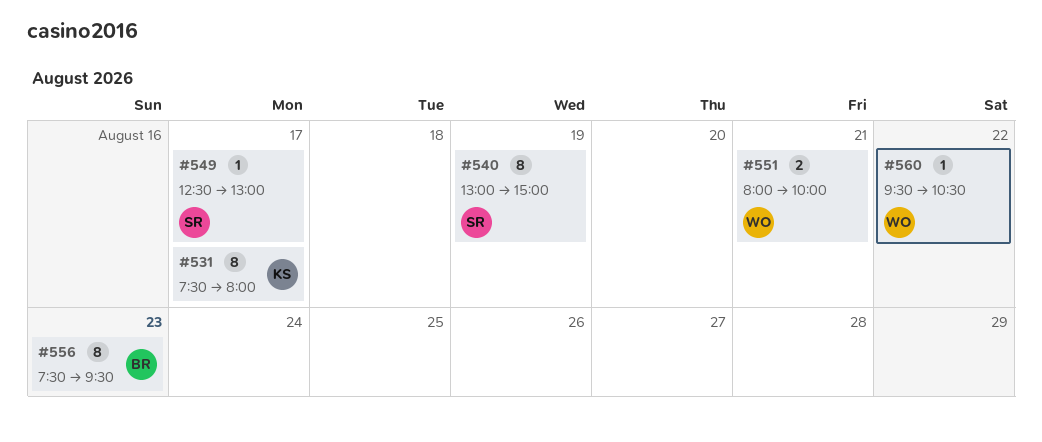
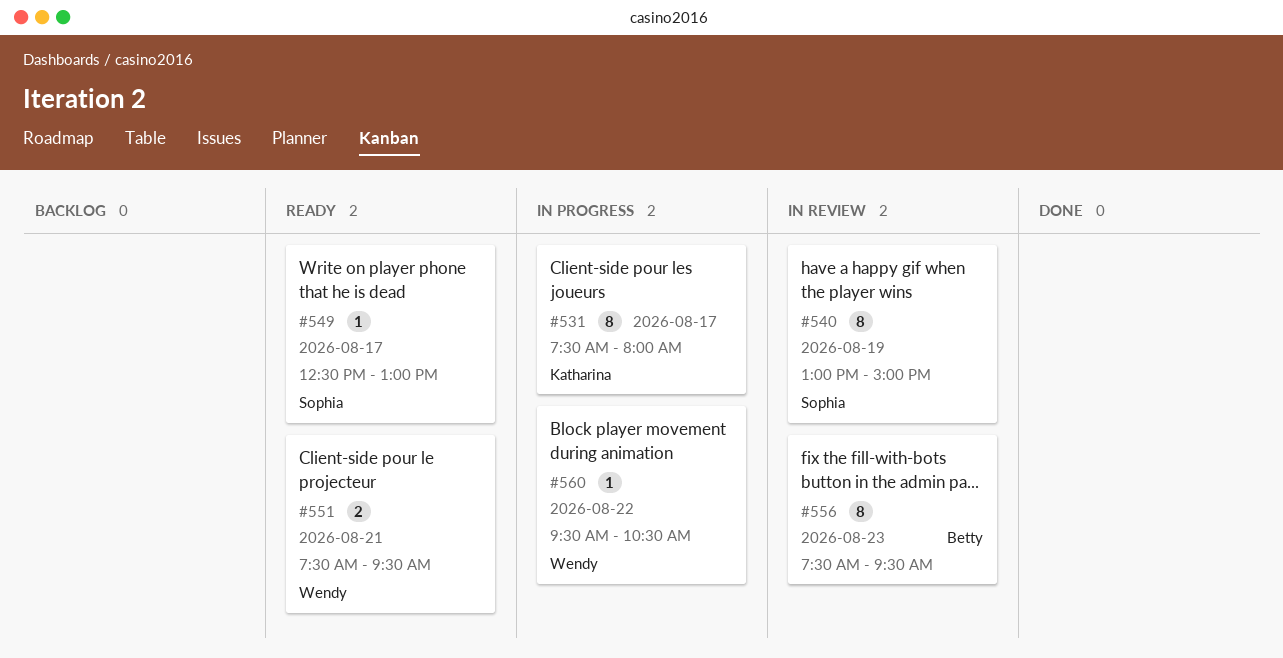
#551, begins: 08:00 -> 07:30
#551, ends: 10:00 -> 09:30

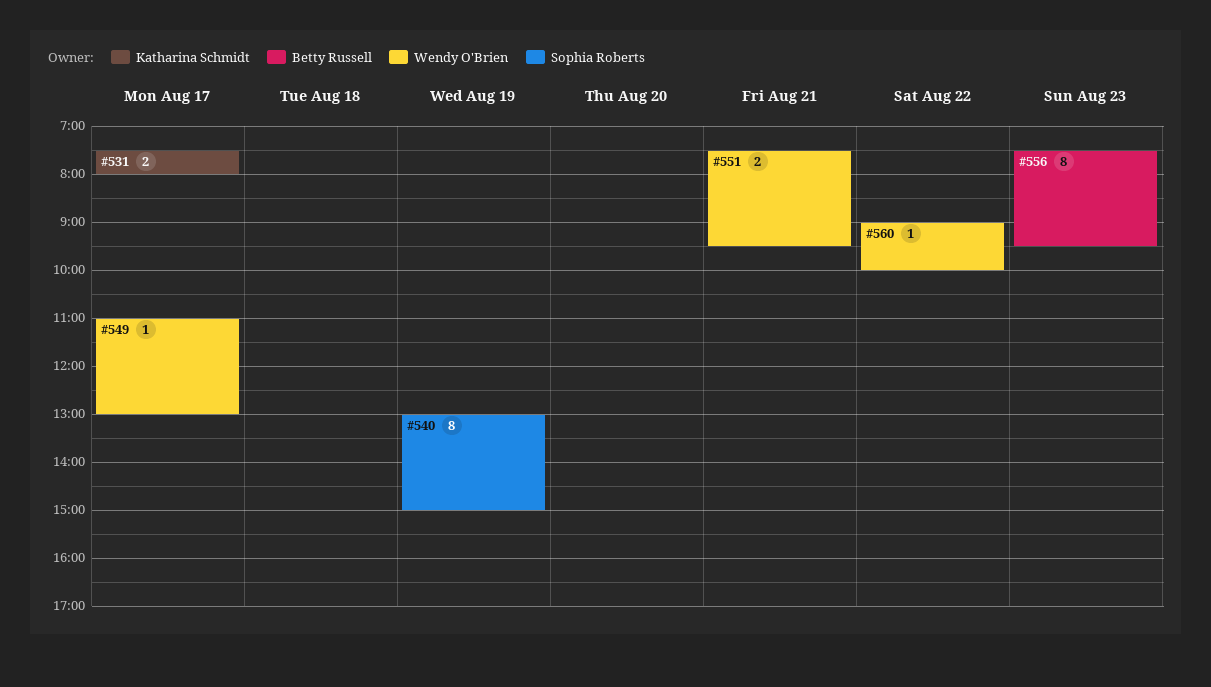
#531, estimate: 8 -> 2
#549, owner: Sophia Roberts -> Wendy O'Brien
#549, begins: 12:30 -> 11:00
#560, begins: 09:30 -> 09:00
#560, ends: 10:30 -> 10:00

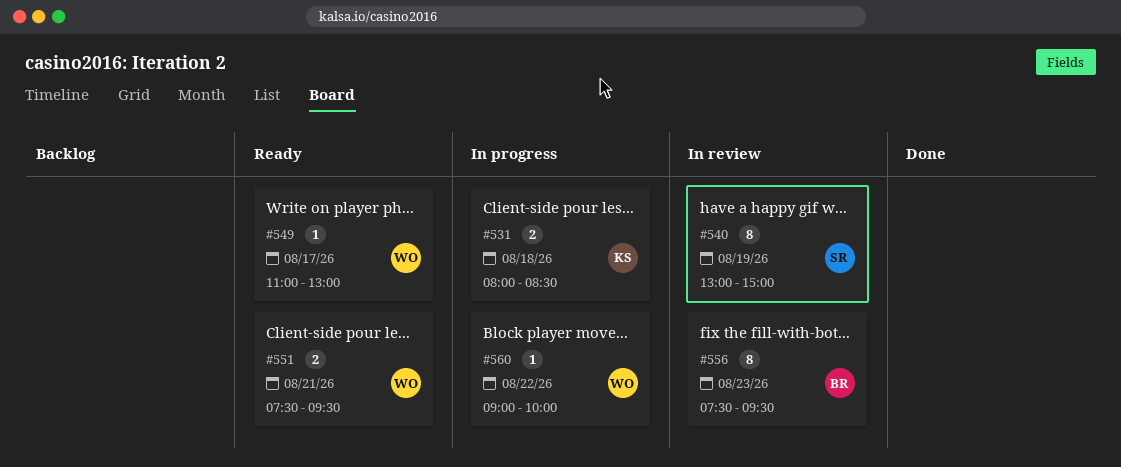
#531, day: Aug 17 -> Aug 18
#531, begins: 07:30 -> 08:00
#531, ends: 08:00 -> 08:30

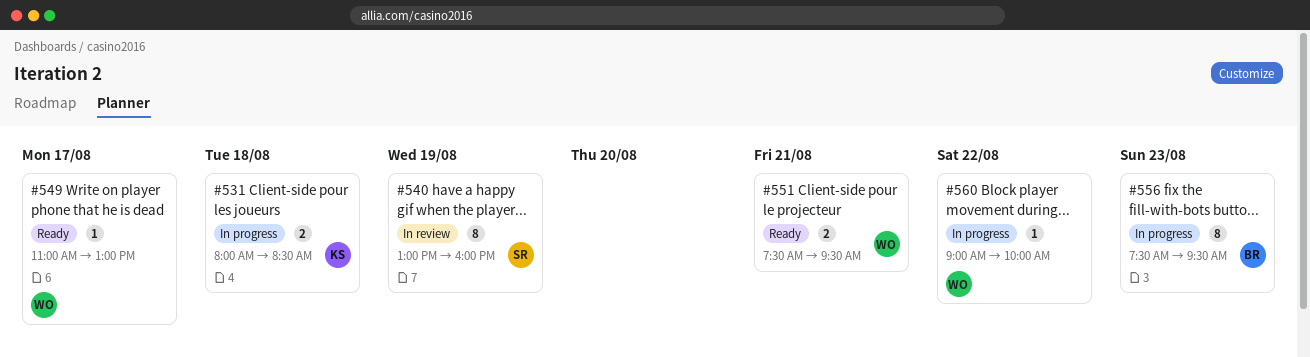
#540, ends: 15:00 -> 16:00
#556, status: In review -> In progress

